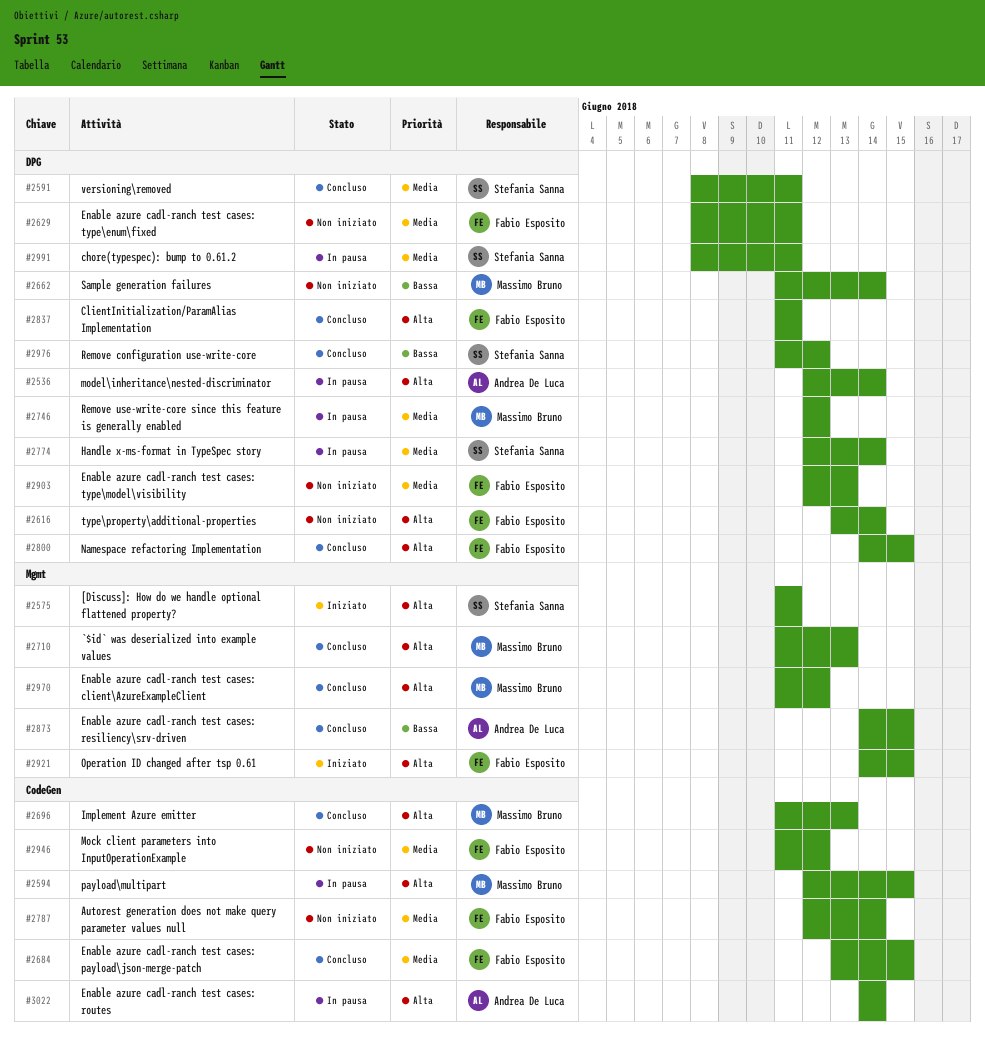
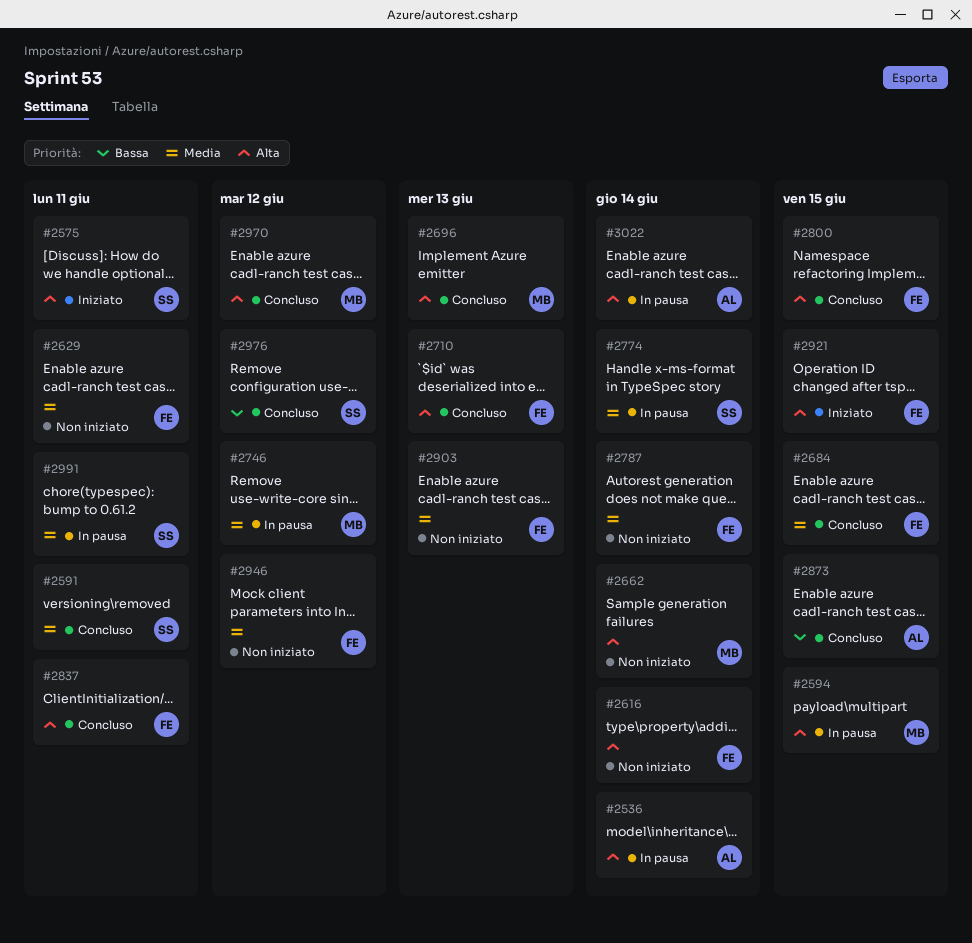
#2662, priority: Bassa -> Alta
#2710, owner: Massimo Bruno -> Fabio Esposito

